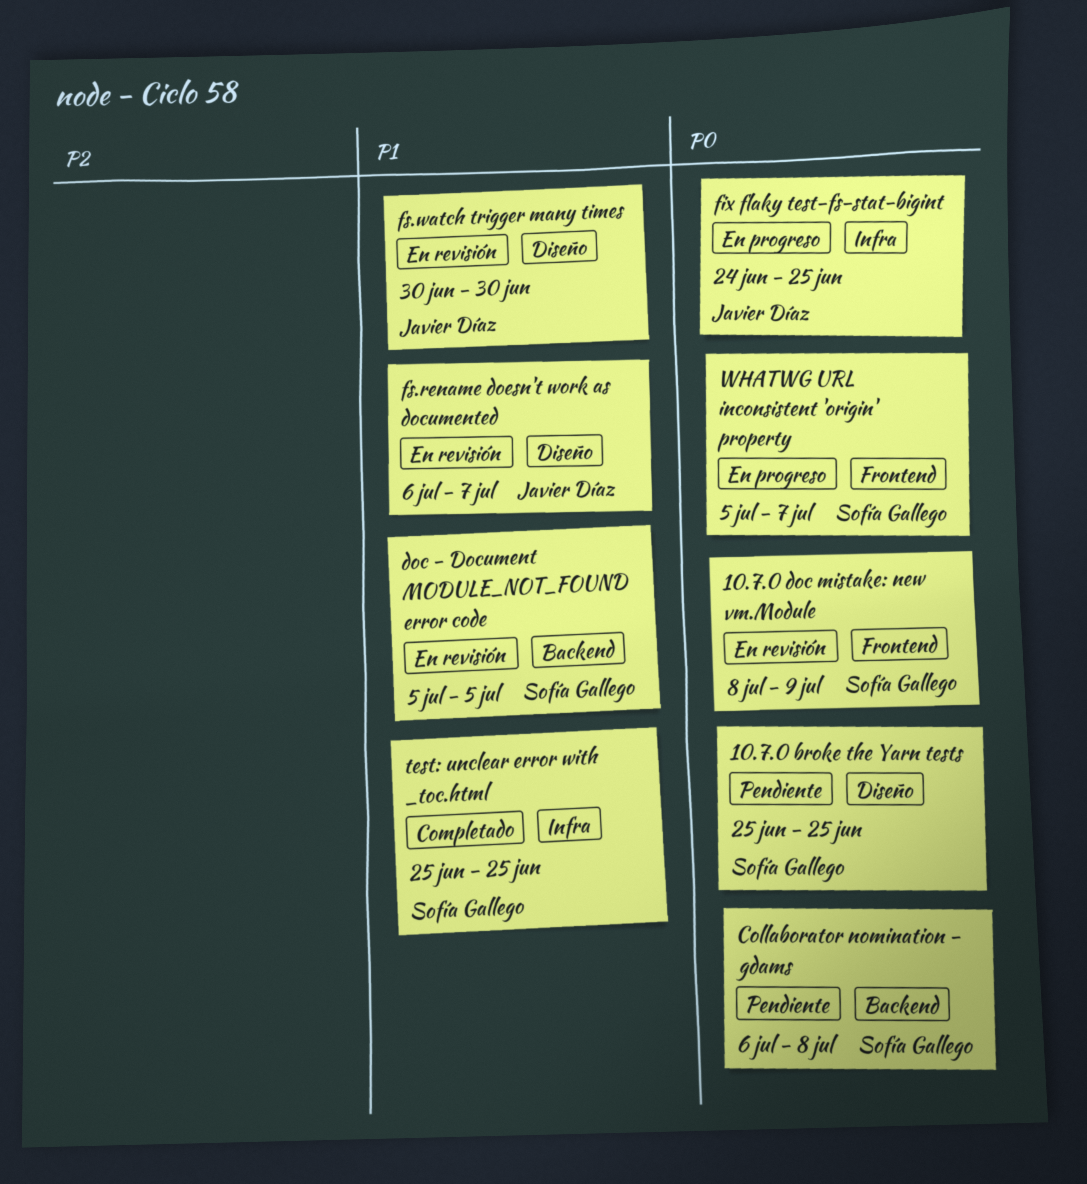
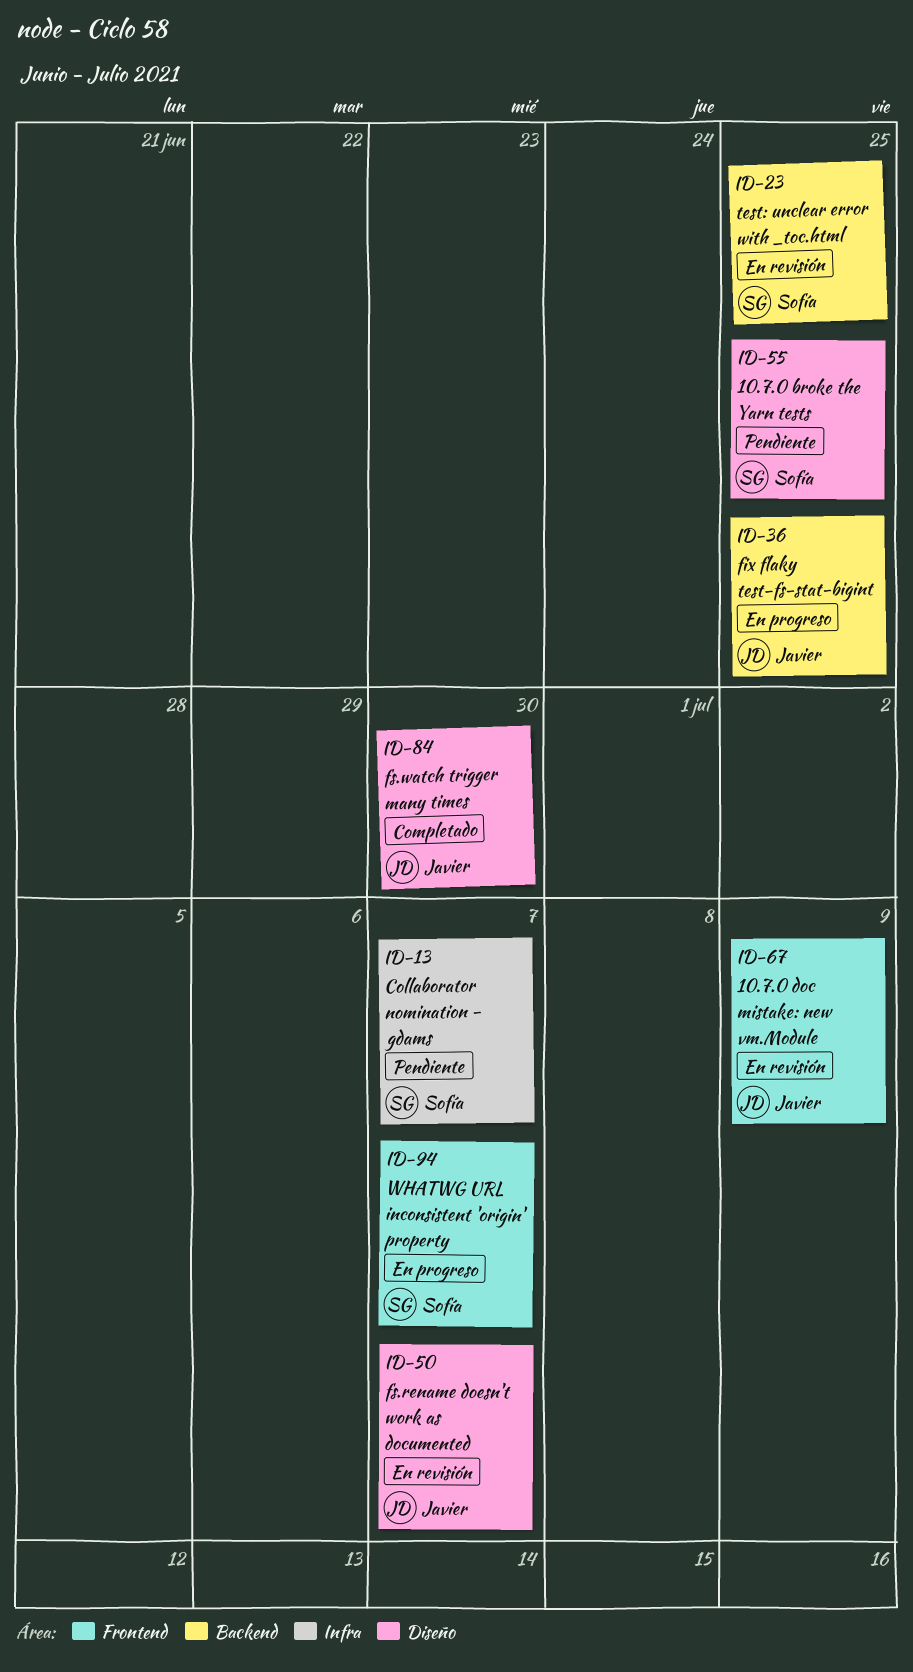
10.7.0 doc mistake: new vm.Module, owner: Sofía Gallego -> Javier Díaz
Collaborator nomination - gdams, label: Backend -> Infra
Collaborator nomination - gdams, due: Jul 8 -> Jul 7
doc - Document MODULE_NOT_FOUND error code: present -> none
fix flaky test-fs-stat-bigint, label: Infra -> Backend
fs.watch trigger many times, status: En revisión -> Completado
test: unclear error with _toc.html, status: Completado -> En revisión
test: unclear error with _toc.html, label: Infra -> Backend

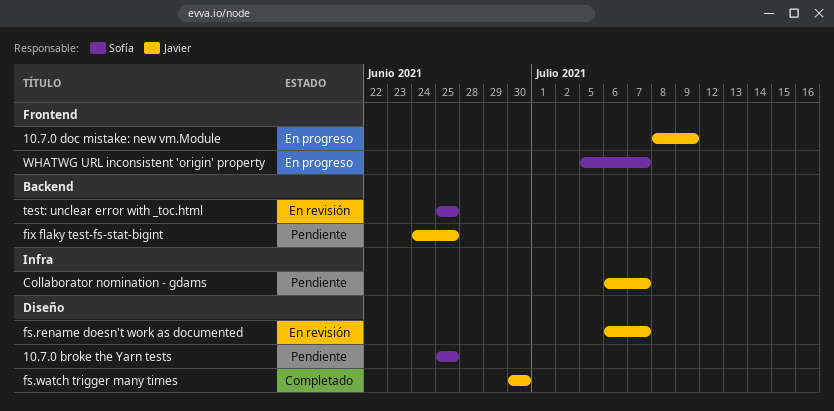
10.7.0 doc mistake: new vm.Module, status: En revisión -> En progreso
Collaborator nomination - gdams, owner: Sofía -> Javier
fix flaky test-fs-stat-bigint, status: En progreso -> Pendiente

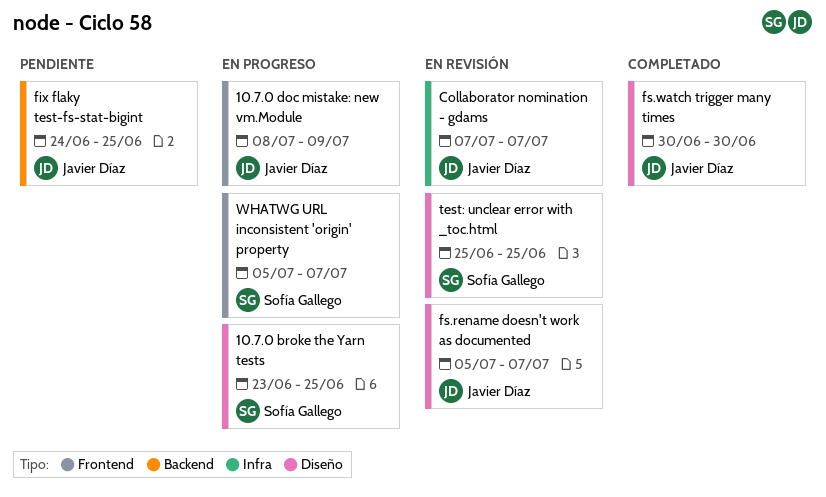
10.7.0 broke the Yarn tests, status: Pendiente -> En progreso
10.7.0 broke the Yarn tests, start: Jun 25 -> Jun 23
Collaborator nomination - gdams, status: Pendiente -> En revisión
Collaborator nomination - gdams, start: Jul 6 -> Jul 7
fs.rename doesn't work as documented, start: Jul 6 -> Jul 5
test: unclear error with _toc.html, label: Backend -> Diseño

